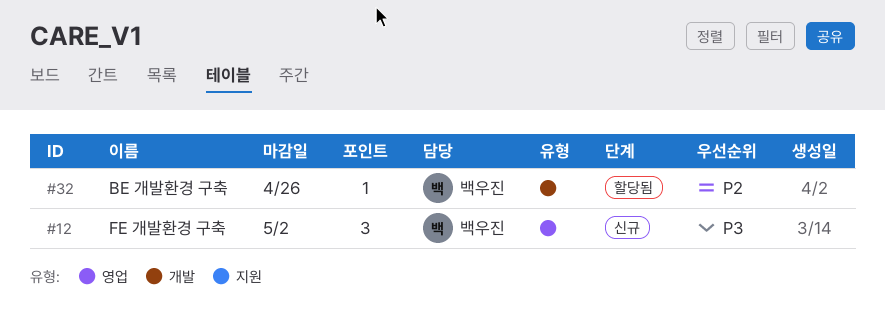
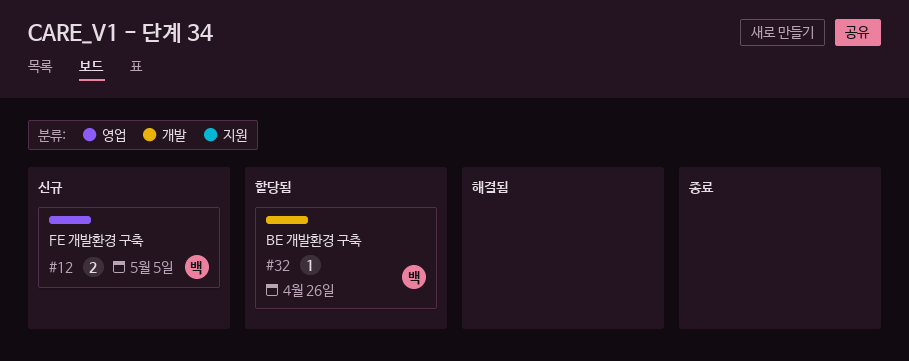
#12, estimate: 3 -> 2
#12, due: May 2 -> May 5

